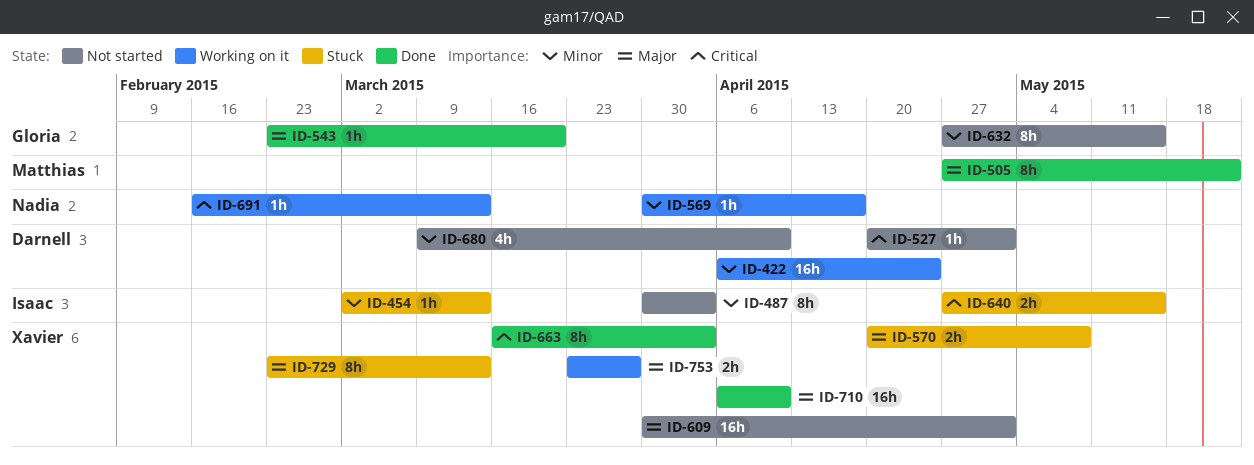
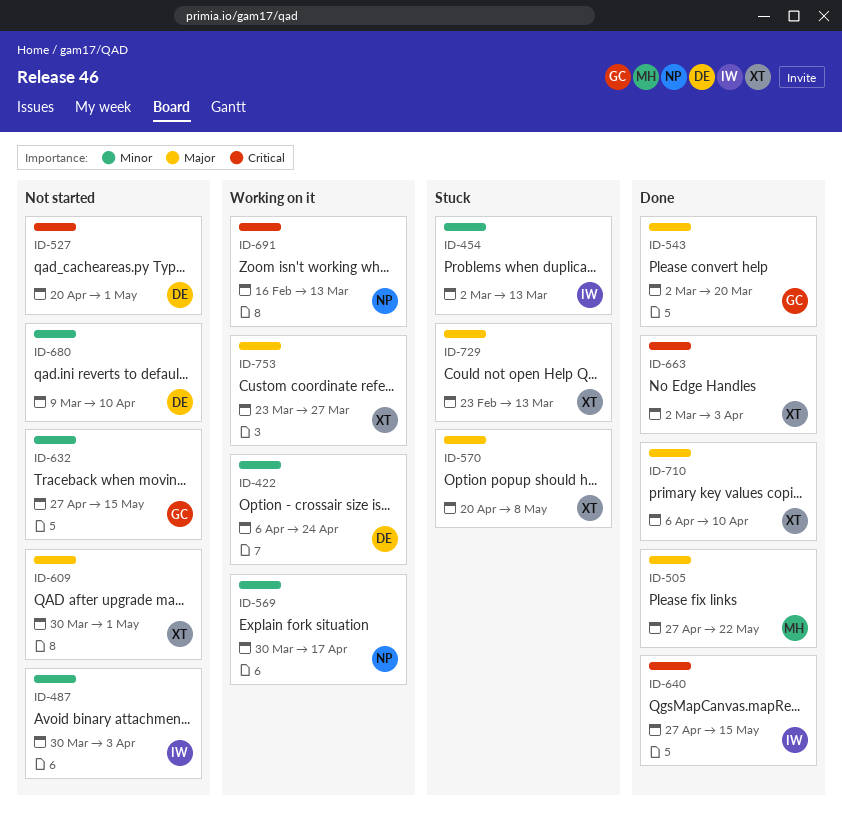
ID-543, start: Feb 23 -> Mar 2
ID-640, status: Stuck -> Done
ID-663, start: Mar 16 -> Mar 2

